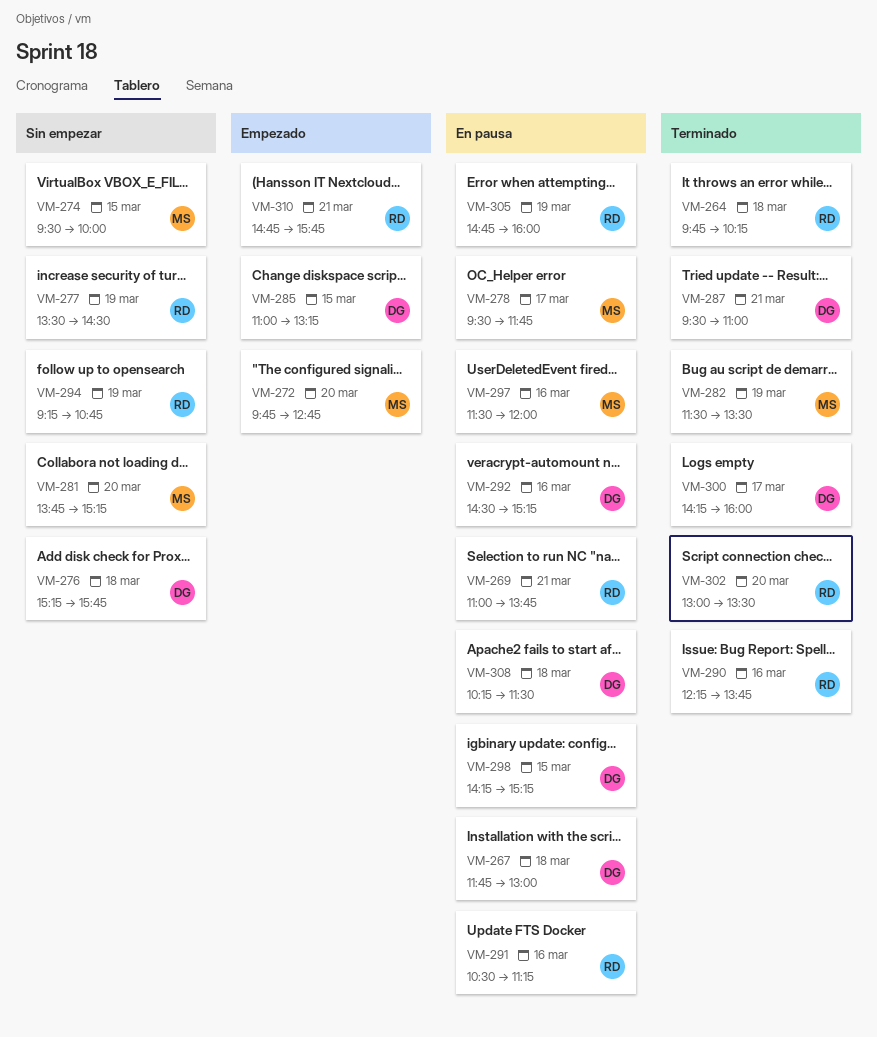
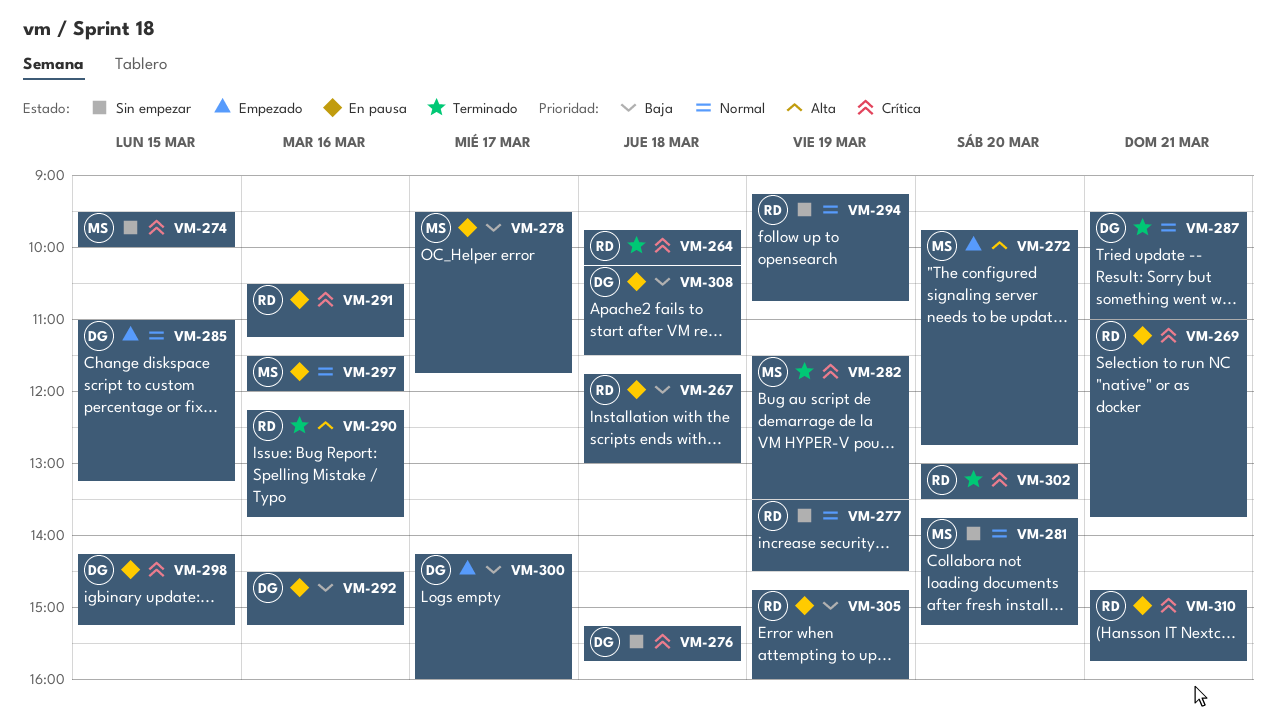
VM-267, owner: DG -> RD
VM-300, status: Terminado -> Empezado
VM-310, status: Empezado -> En pausa

